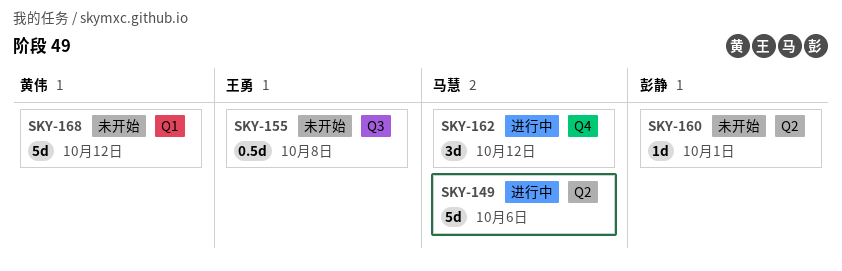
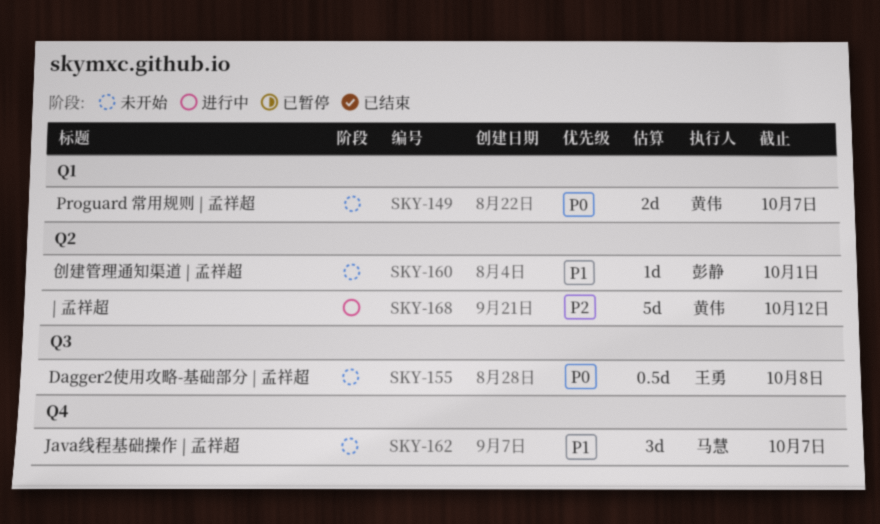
SKY-149, status: 进行中 -> 未开始
SKY-149, owner: 马慧 -> 黄伟
SKY-149, label: Q2 -> Q1
SKY-149, estimate: 5d -> 2d
SKY-149, due: Oct 6 -> Oct 7
SKY-162, status: 进行中 -> 未开始
SKY-162, due: Oct 12 -> Oct 7
SKY-168, status: 未开始 -> 进行中
SKY-168, label: Q1 -> Q2

